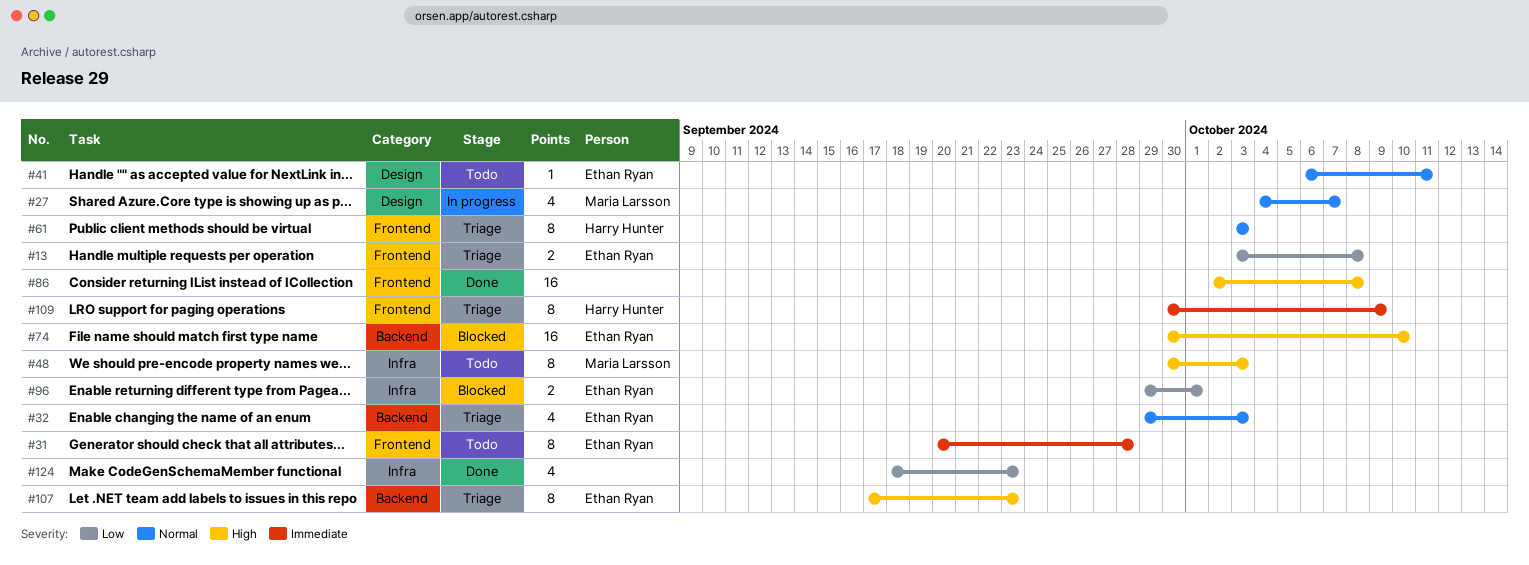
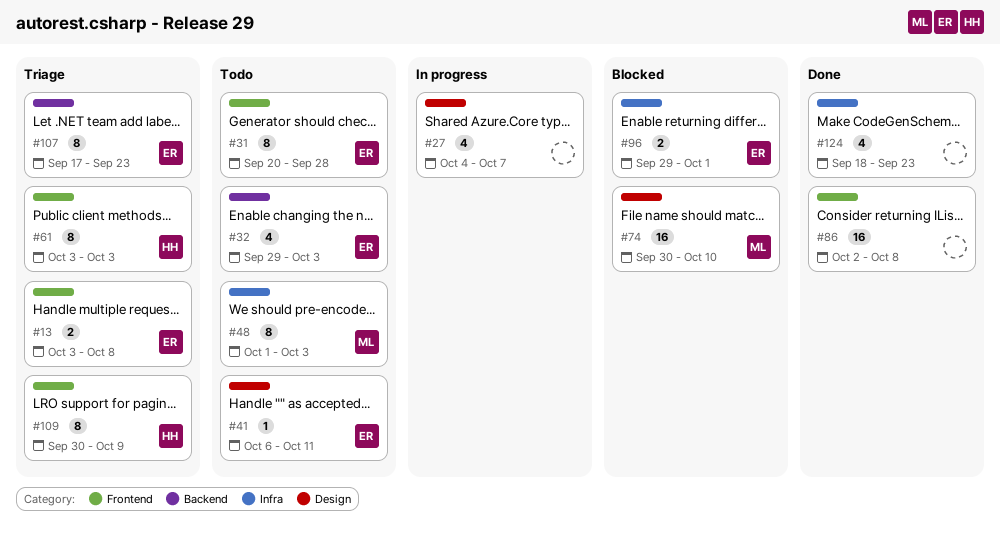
#27, owner: Maria Larsson -> none
#32, status: Triage -> Todo
#48, start: Sep 30 -> Oct 1
#74, owner: Ethan Ryan -> Maria Larsson
#74, label: Backend -> Design

